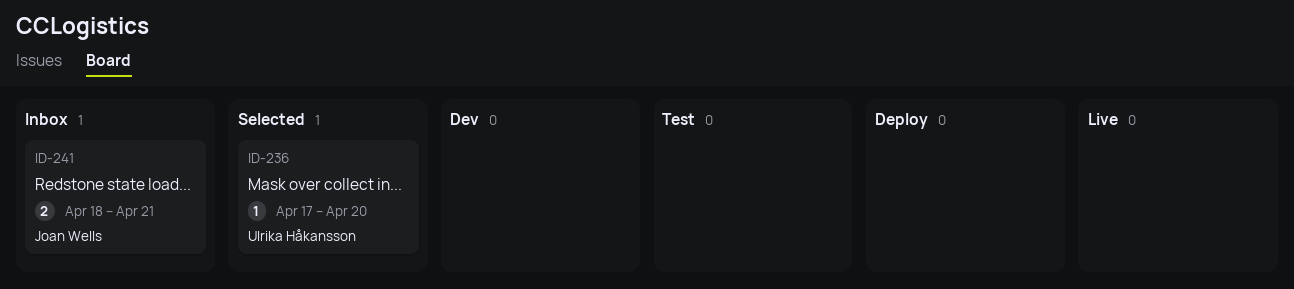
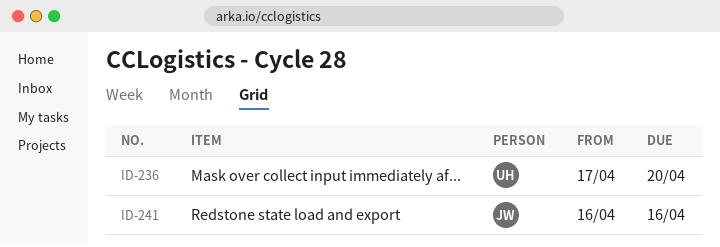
ID-241, start: Apr 18 -> Apr 16
ID-241, due: Apr 21 -> Apr 16

